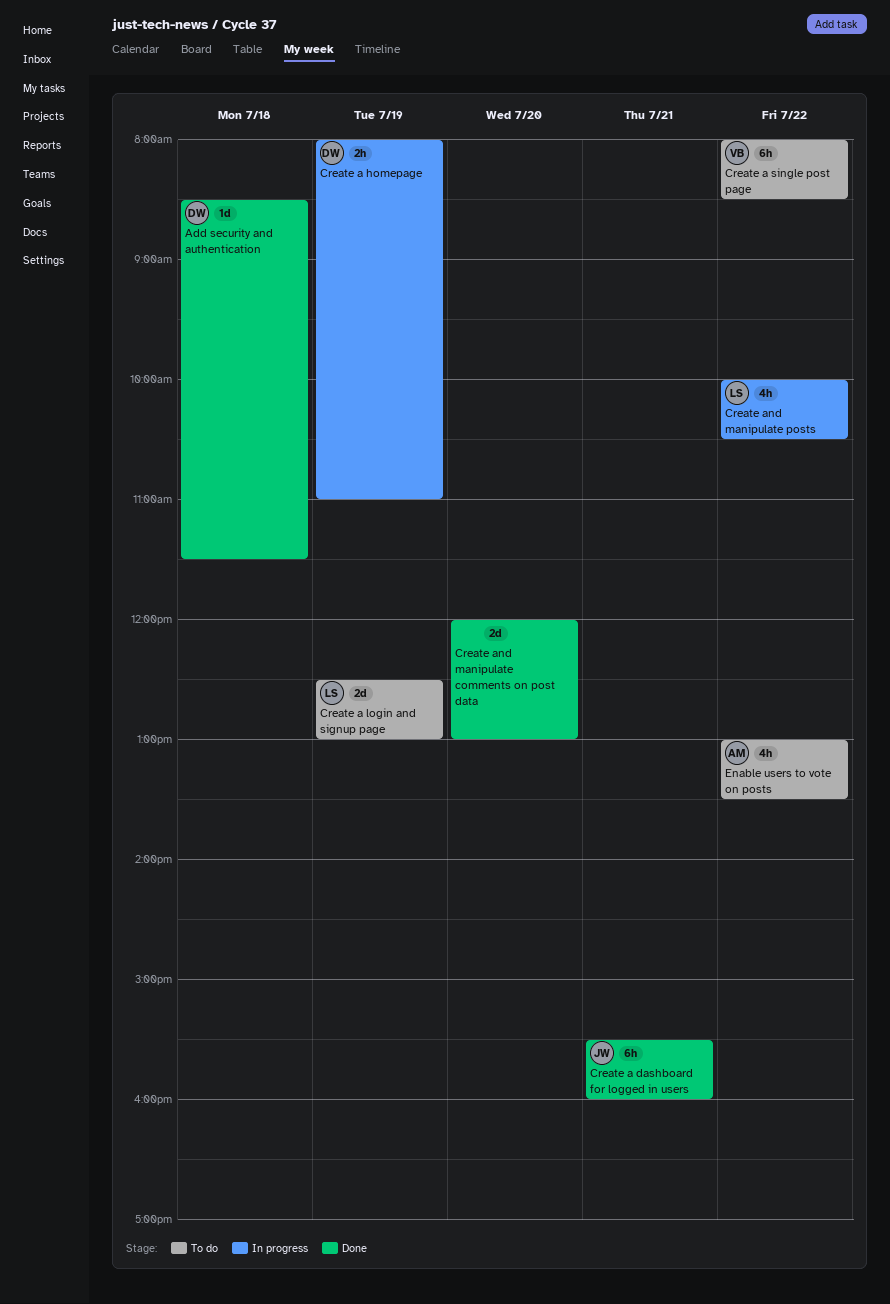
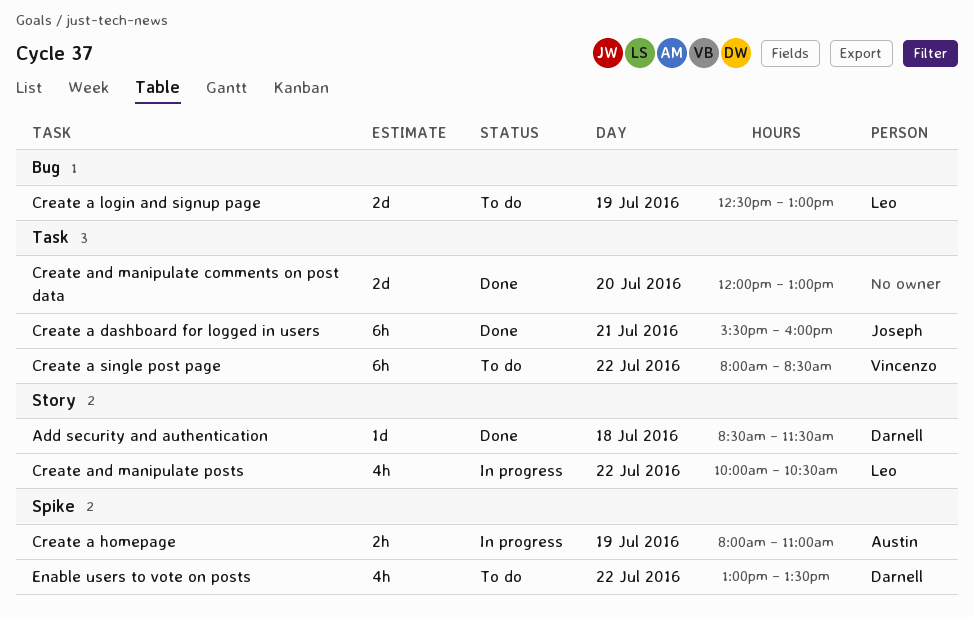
Create a homepage, owner: Darnell -> Austin
Enable users to vote on posts, owner: Austin -> Darnell

